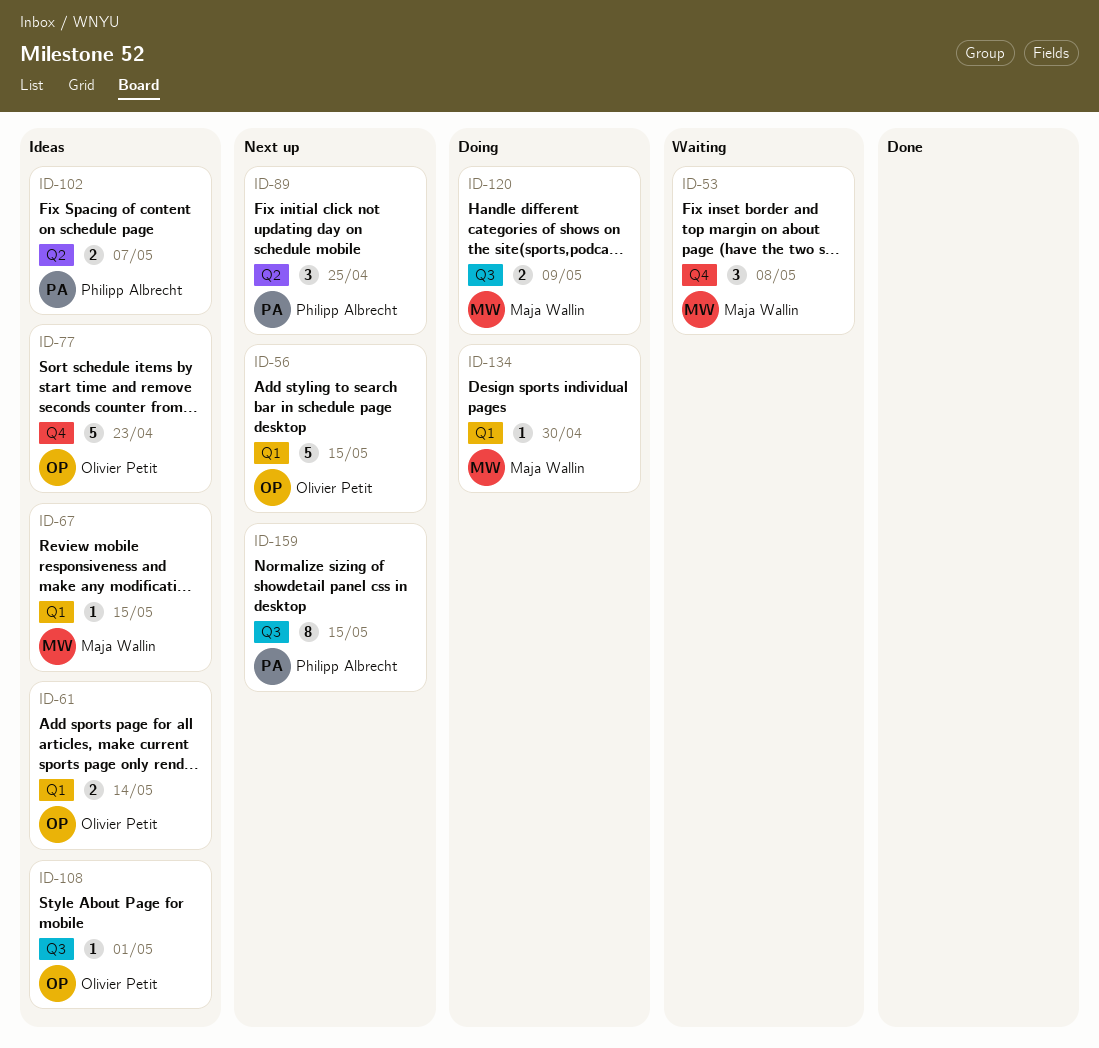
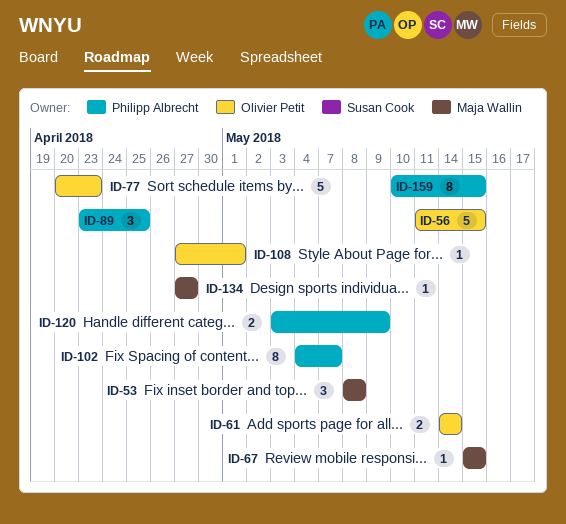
ID-102, estimate: 2 -> 8
ID-120, owner: Maja Wallin -> Philipp Albrecht
ID-134, due: Apr 30 -> Apr 27

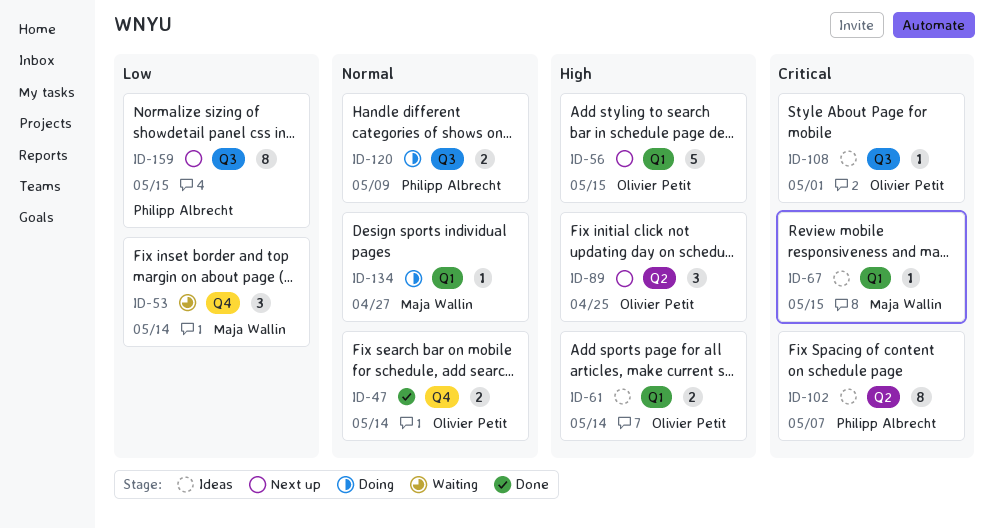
ID-47: none -> present
ID-53, due: May 8 -> May 14
ID-77: present -> none
ID-89, owner: Philipp Albrecht -> Olivier Petit

